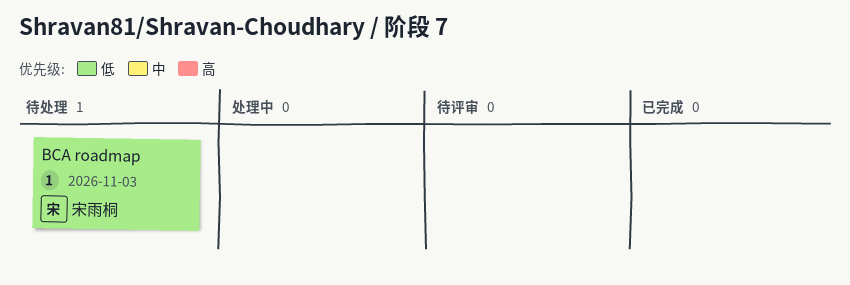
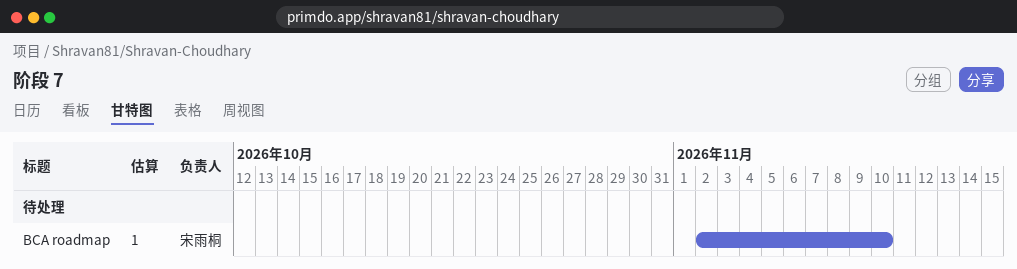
BCA roadmap, due: Nov 3 -> Nov 10

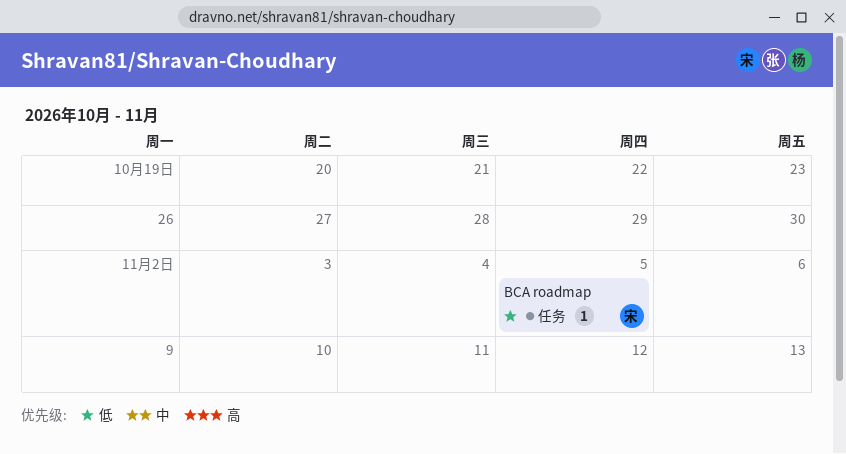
BCA roadmap, due: Nov 10 -> Nov 5

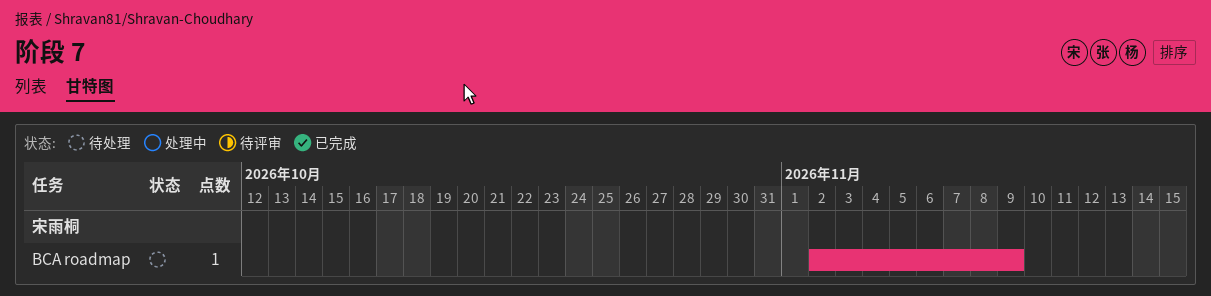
BCA roadmap, due: Nov 5 -> Nov 9

